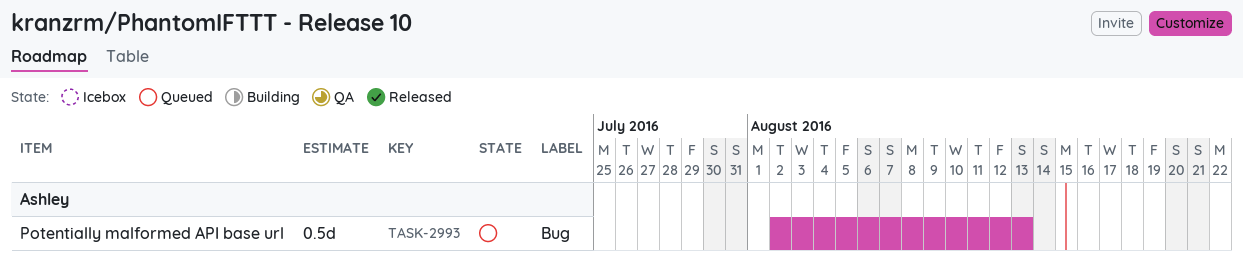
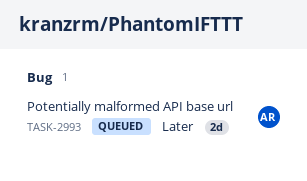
TASK-2993, estimate: 0.5d -> 2d

